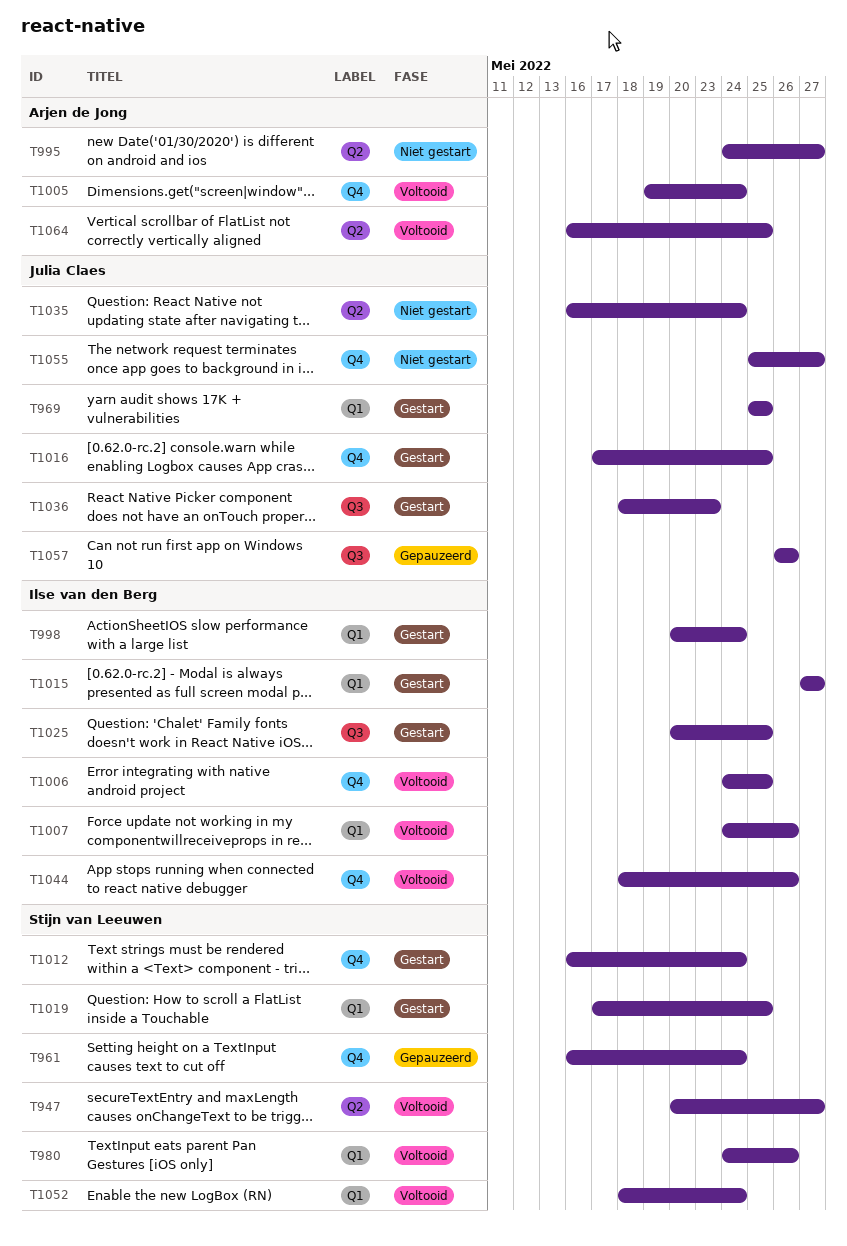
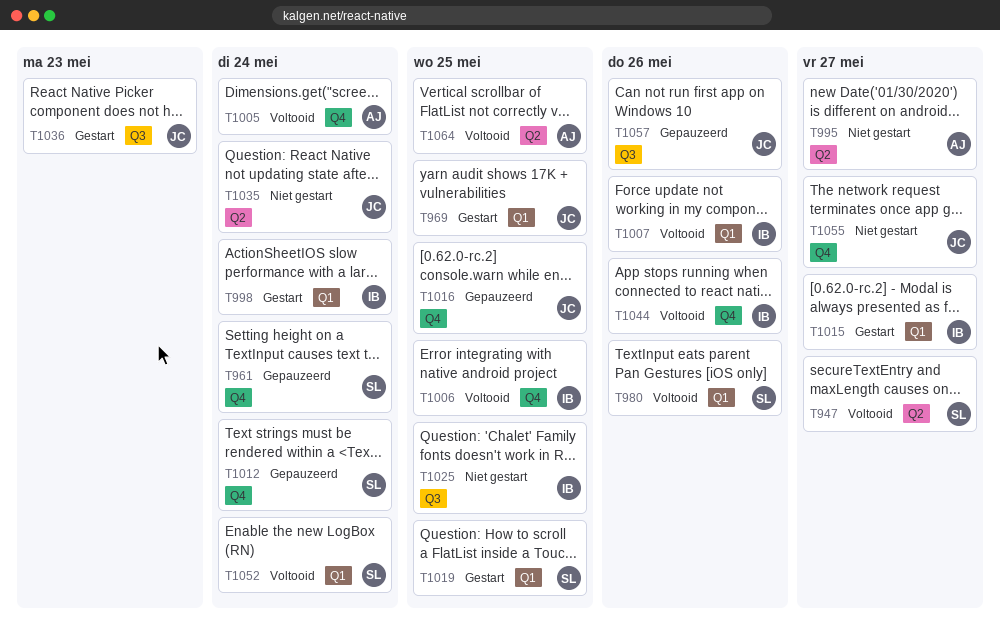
T1012, status: Gestart -> Gepauzeerd
T1016, status: Gestart -> Gepauzeerd
T1025, status: Gestart -> Niet gestart

